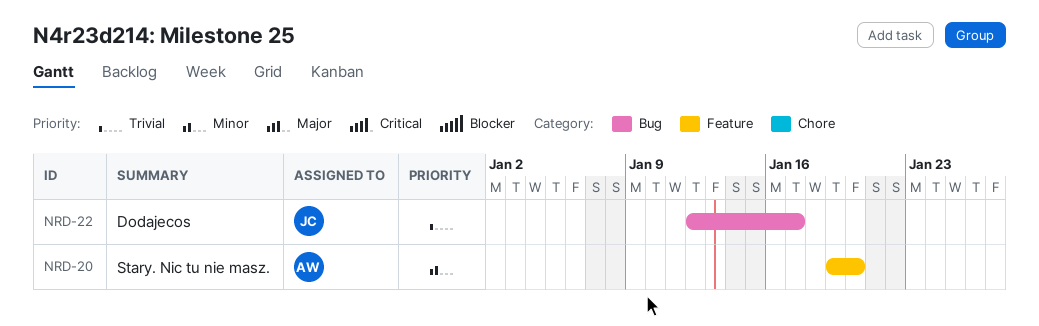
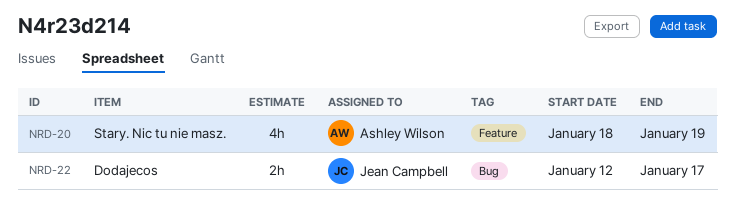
NRD-20, start: Jan 19 -> Jan 18
NRD-20, due: Jan 20 -> Jan 19

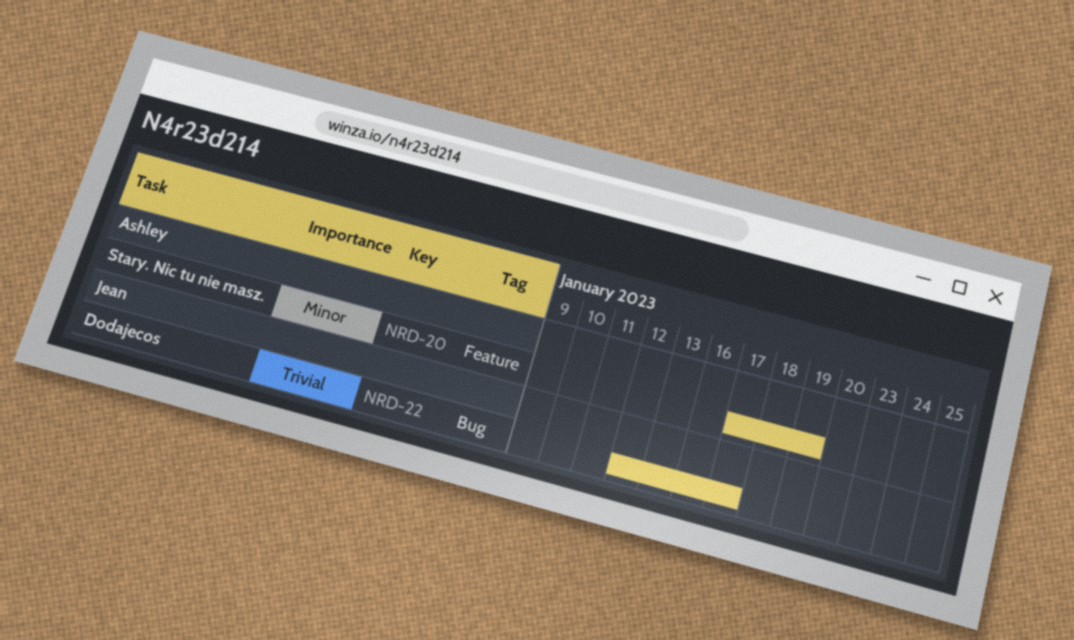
NRD-20, start: Jan 18 -> Jan 17

